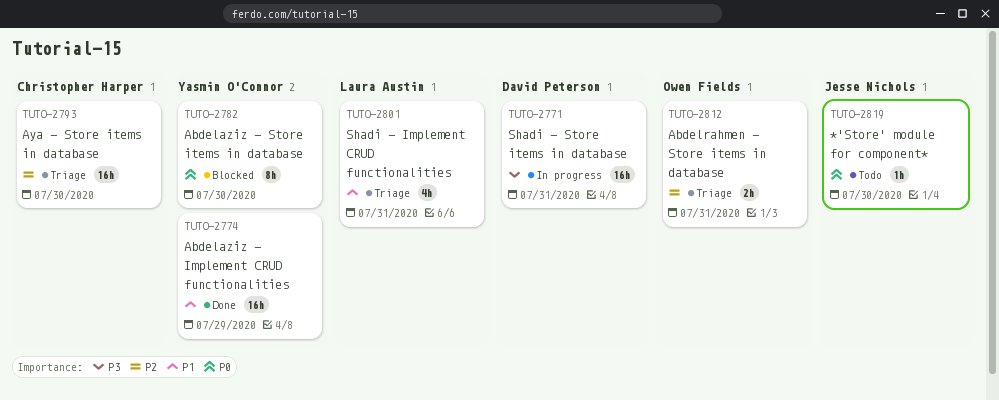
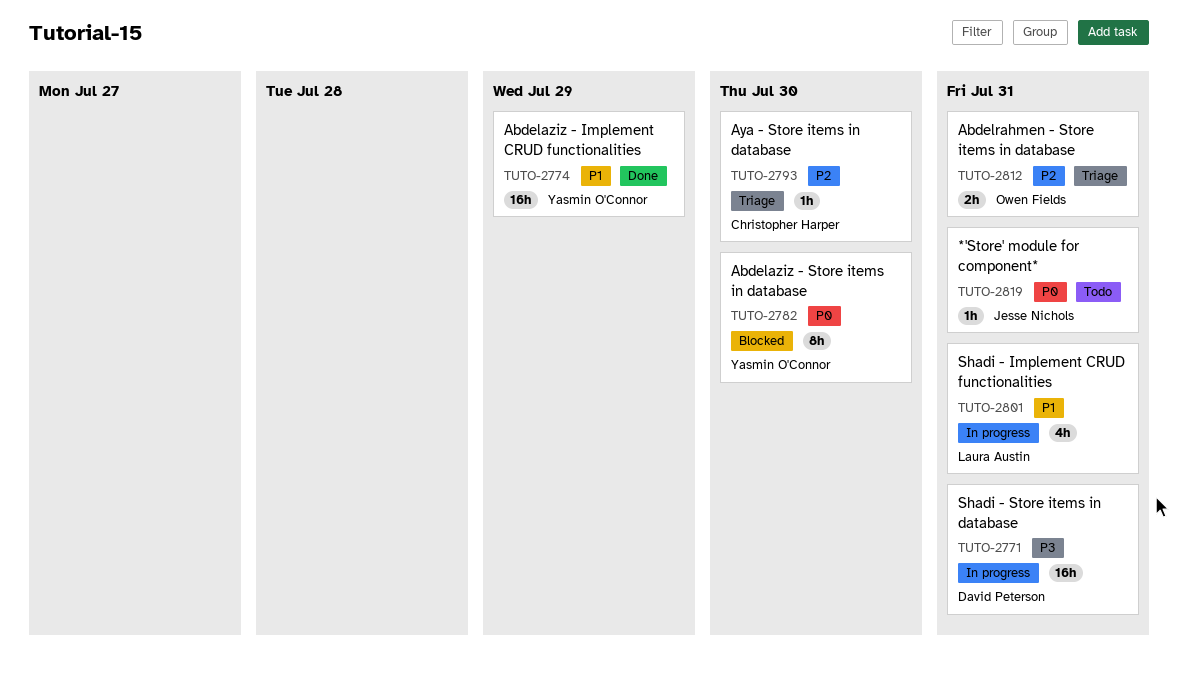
TUTO-2793, estimate: 16h -> 1h
TUTO-2801, status: Triage -> In progress
TUTO-2819, due: Jul 30 -> Jul 31

